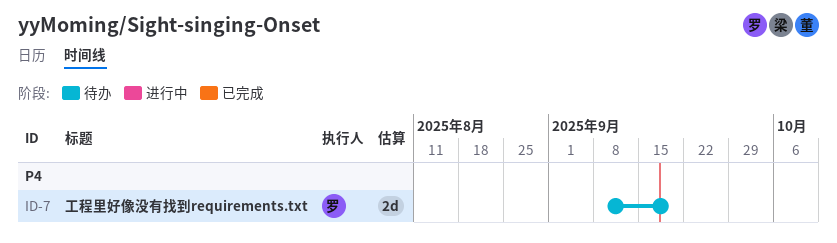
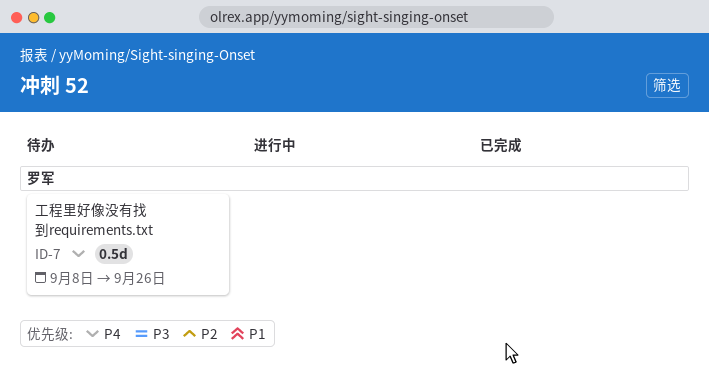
ID-7, estimate: 2d -> 0.5d
ID-7, due: Sep 19 -> Sep 26

